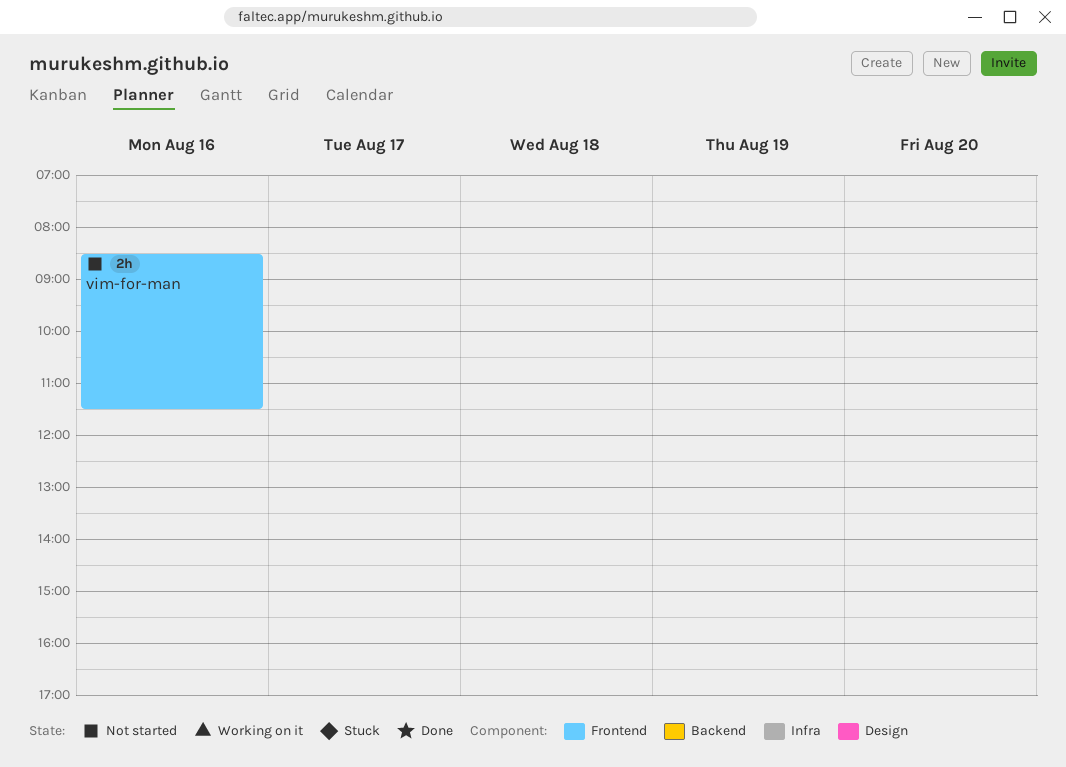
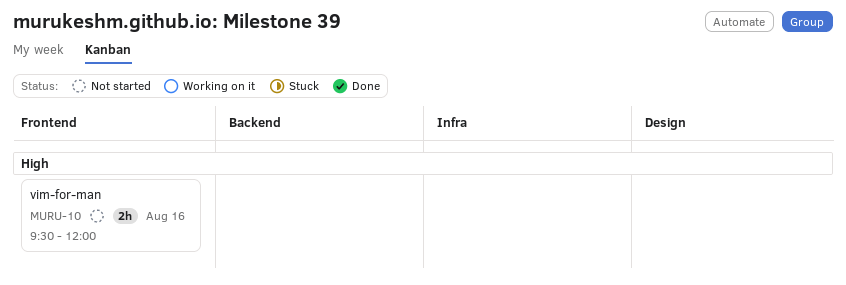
vim-for-man, begins: 08:30 -> 09:30
vim-for-man, ends: 11:30 -> 12:00

